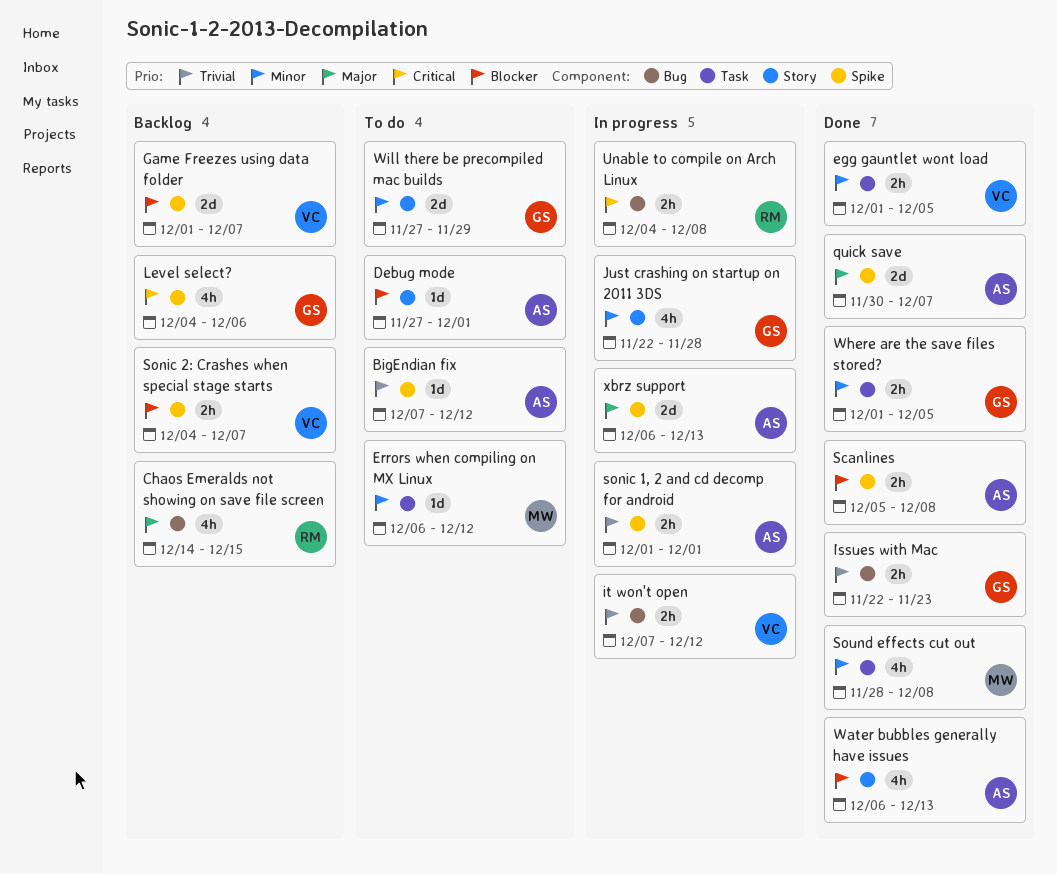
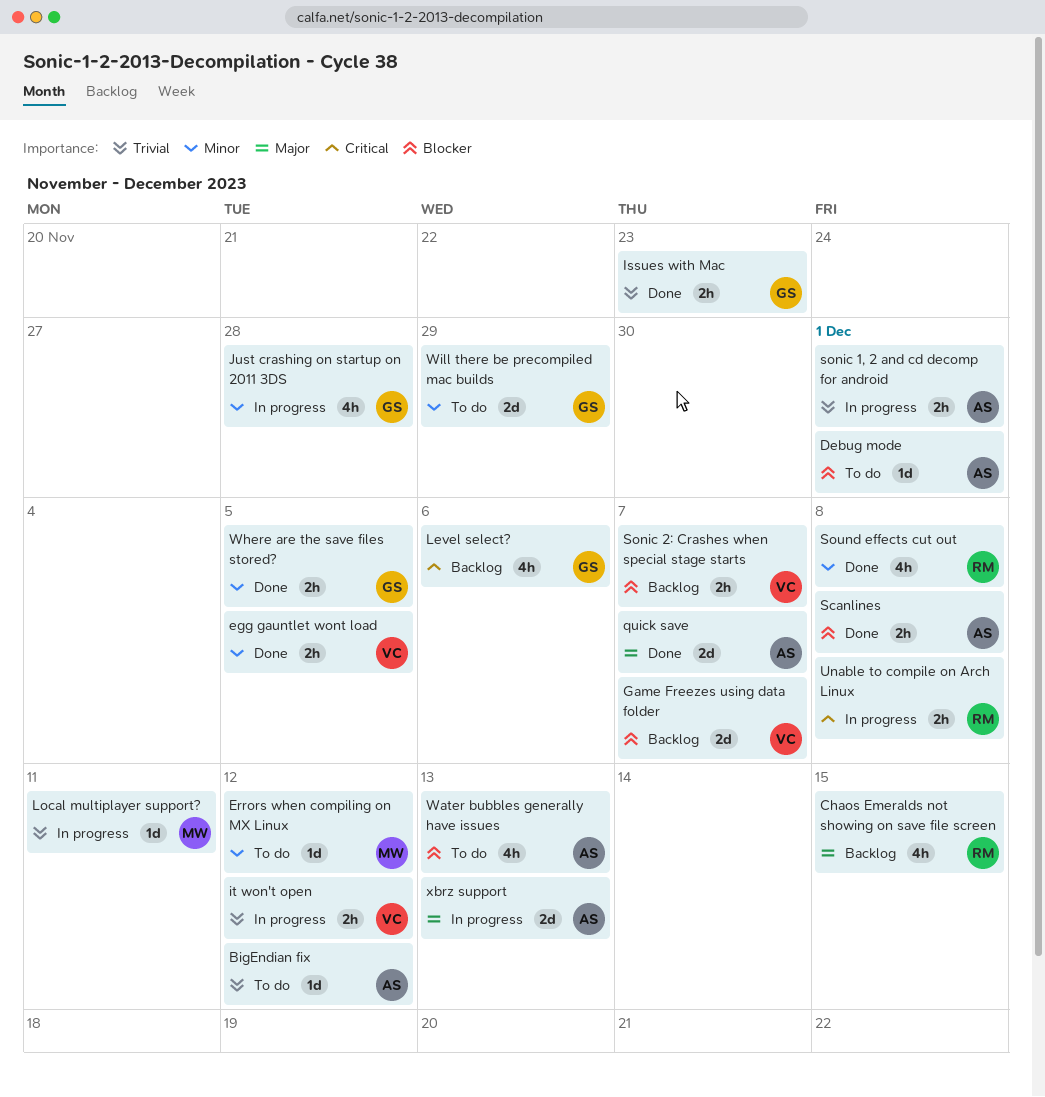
Local multiplayer support?: none -> present
Sound effects cut out, owner: MW -> RM
Water bubbles generally have issues, status: Done -> To do

